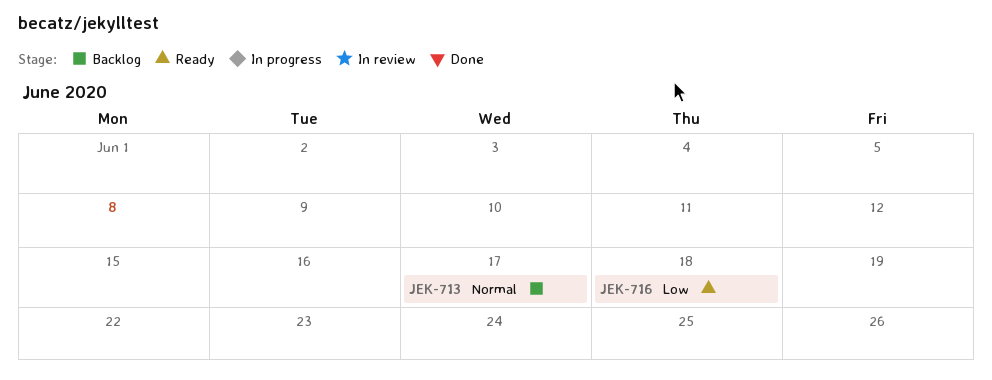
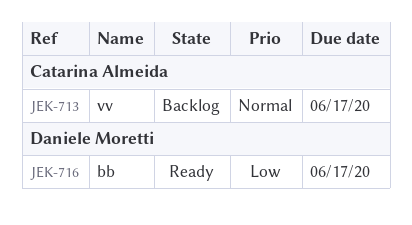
JEK-716, due: Jun 18 -> Jun 17

